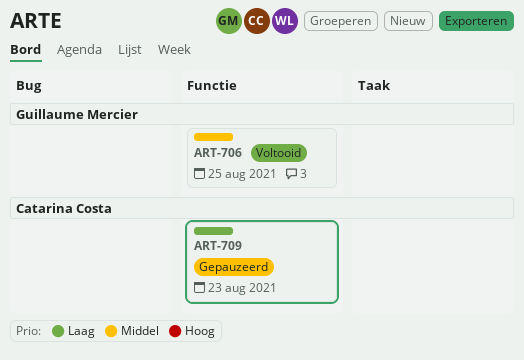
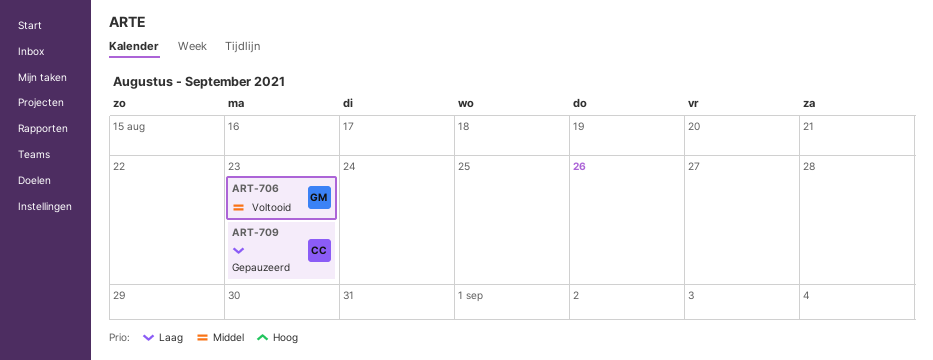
ART-706, due: Aug 25 -> Aug 23

